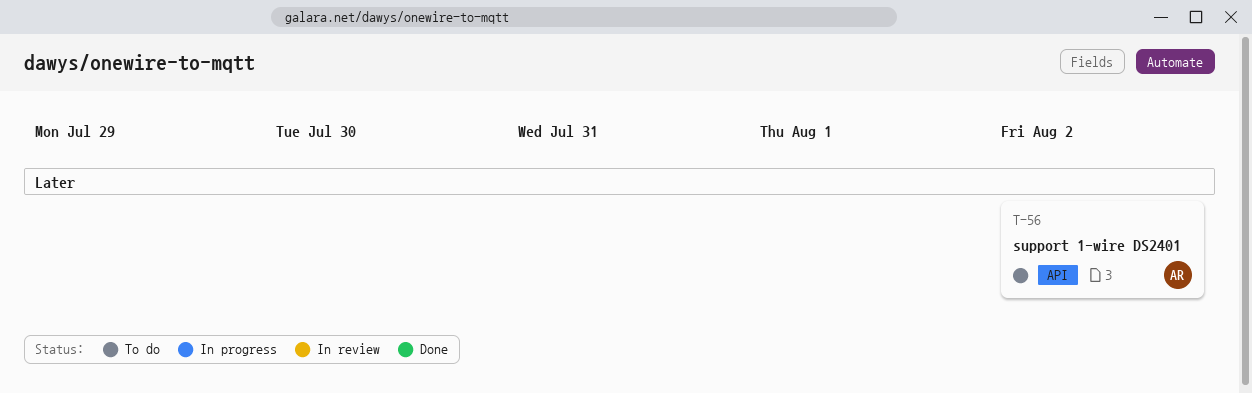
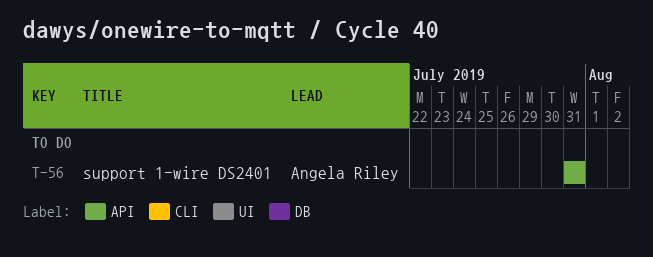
T-56, due: Aug 2 -> Jul 31

